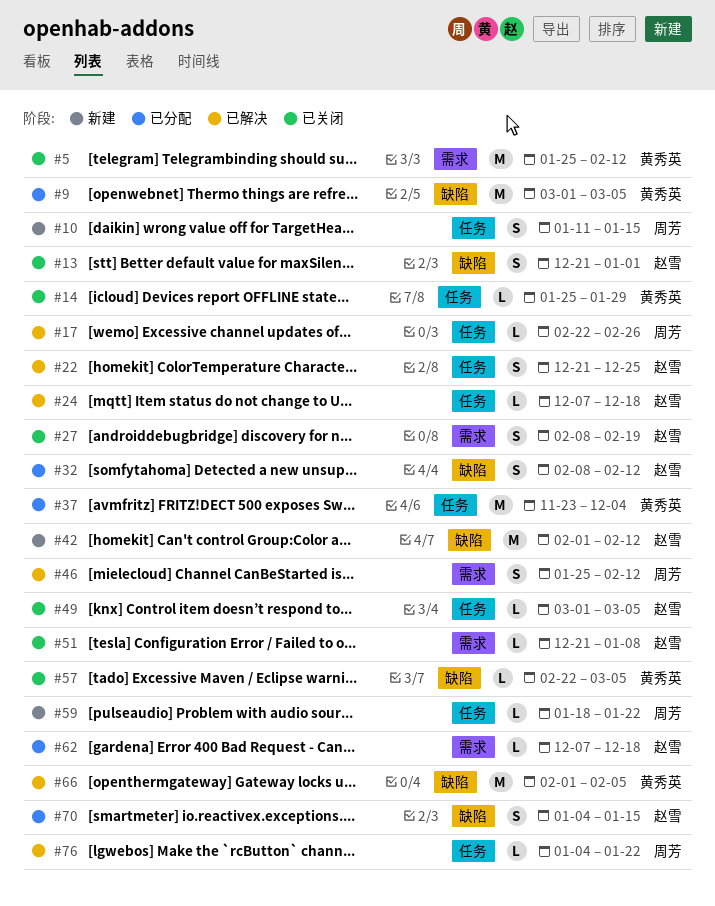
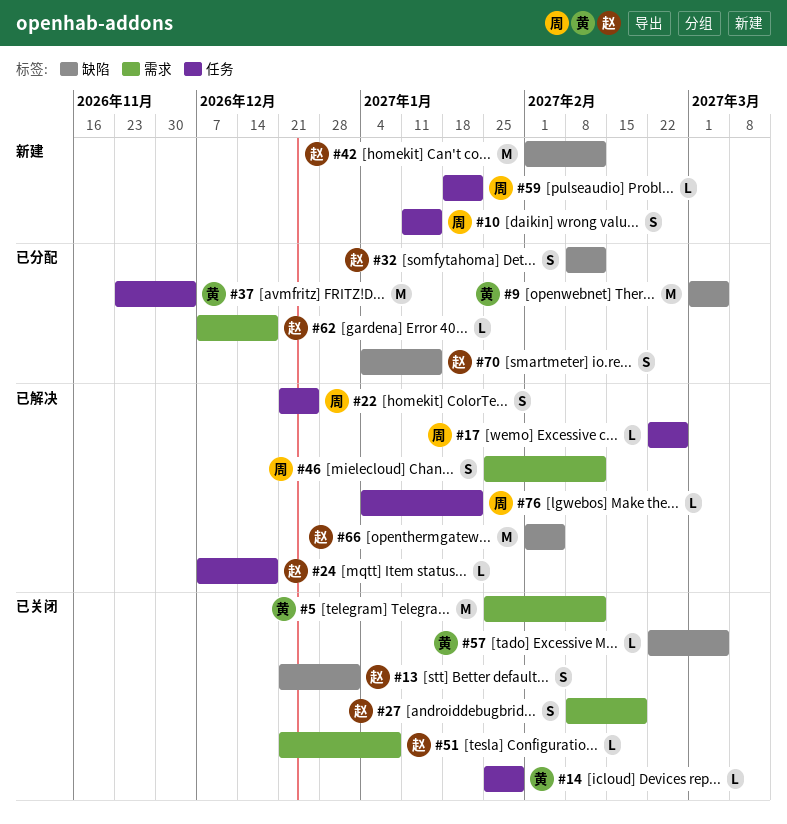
#22, owner: 赵雪 -> 周芳
#49: present -> none
#66, owner: 黄秀英 -> 赵雪

